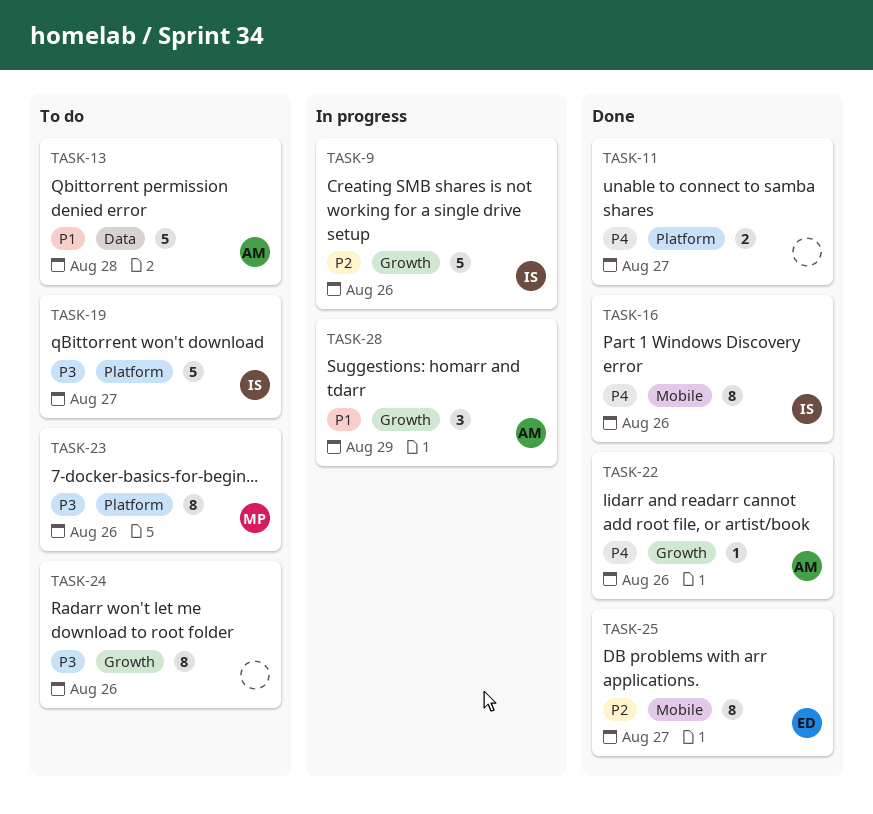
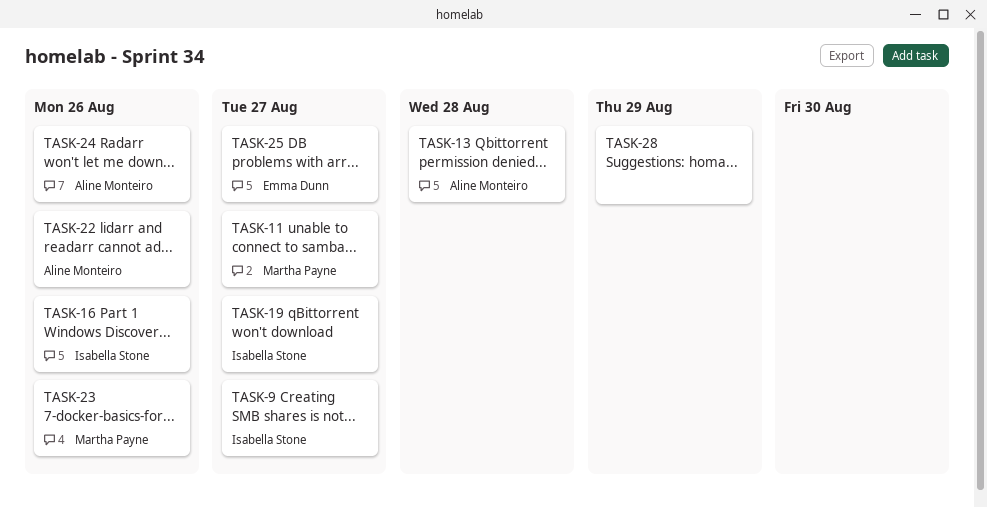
TASK-9, due: Aug 26 -> Aug 27
TASK-11, owner: none -> Martha Payne
TASK-24, owner: none -> Aline Monteiro
TASK-28, owner: Aline Monteiro -> none

